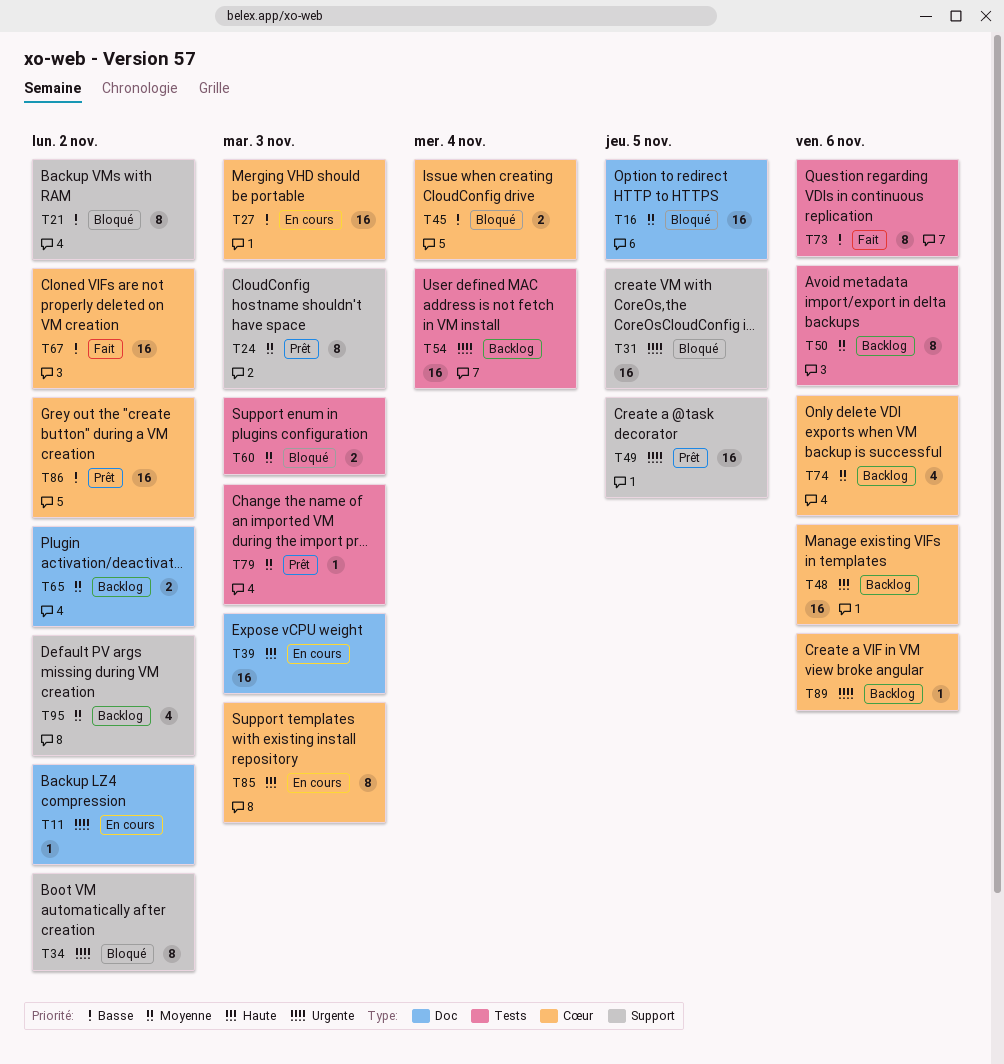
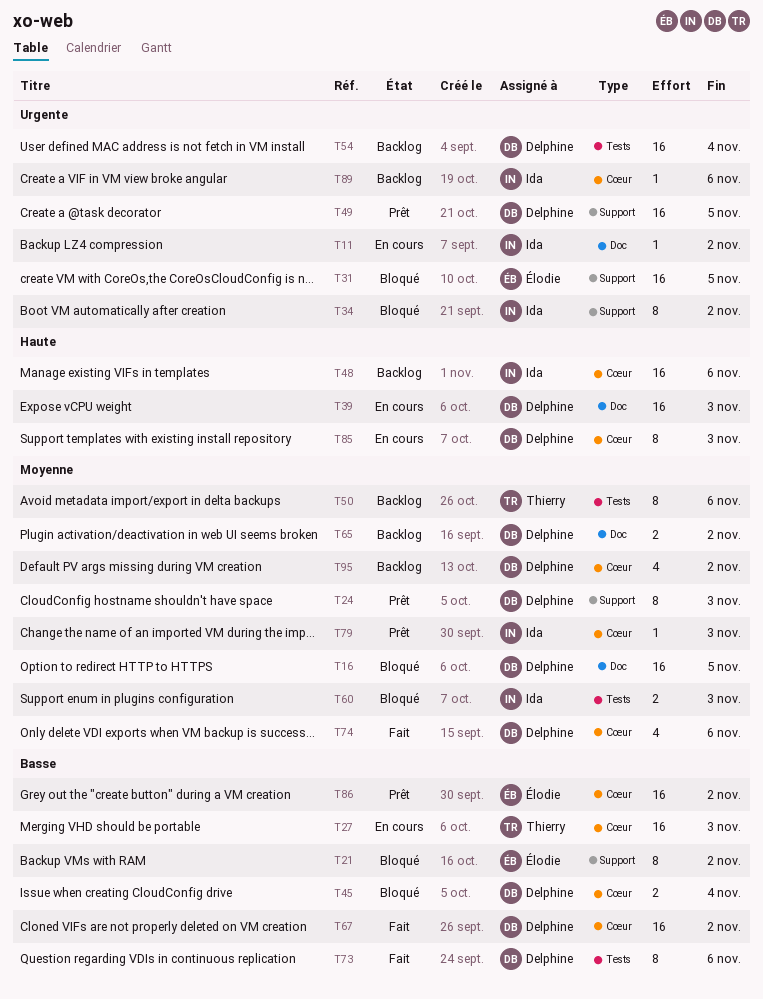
T74, status: Backlog -> Fait
T79, label: Tests -> Cœur
T95, label: Support -> Cœur

